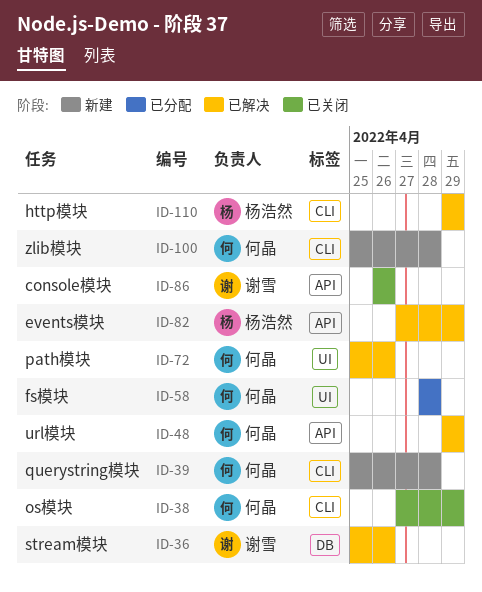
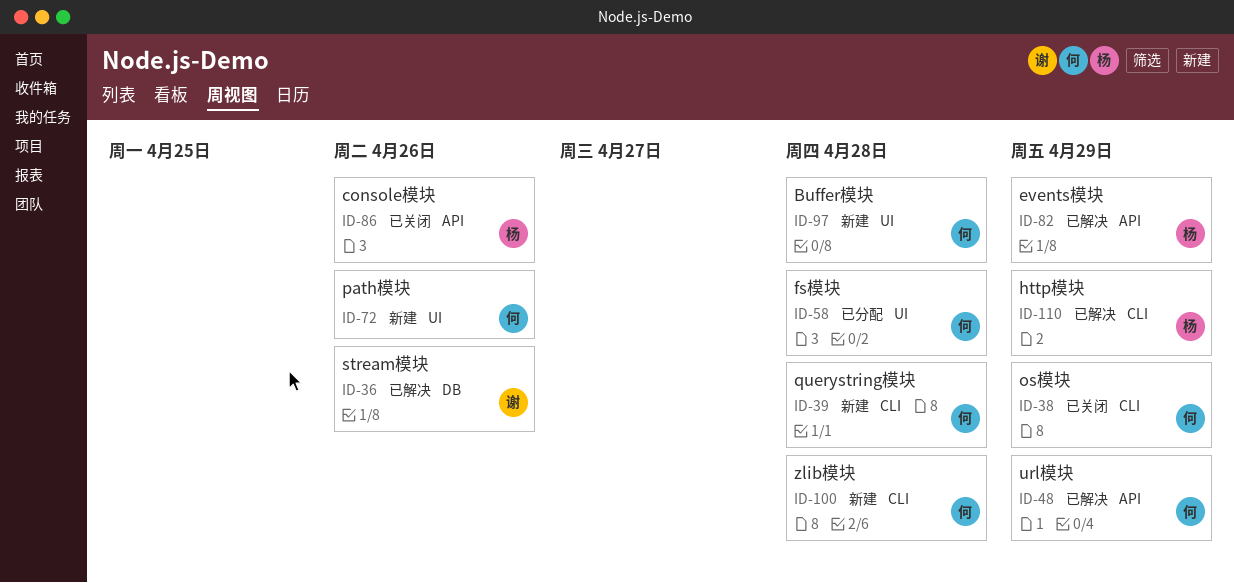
ID-72, status: 已解决 -> 新建
ID-86, owner: 谢雪 -> 杨浩然
ID-97: none -> present

